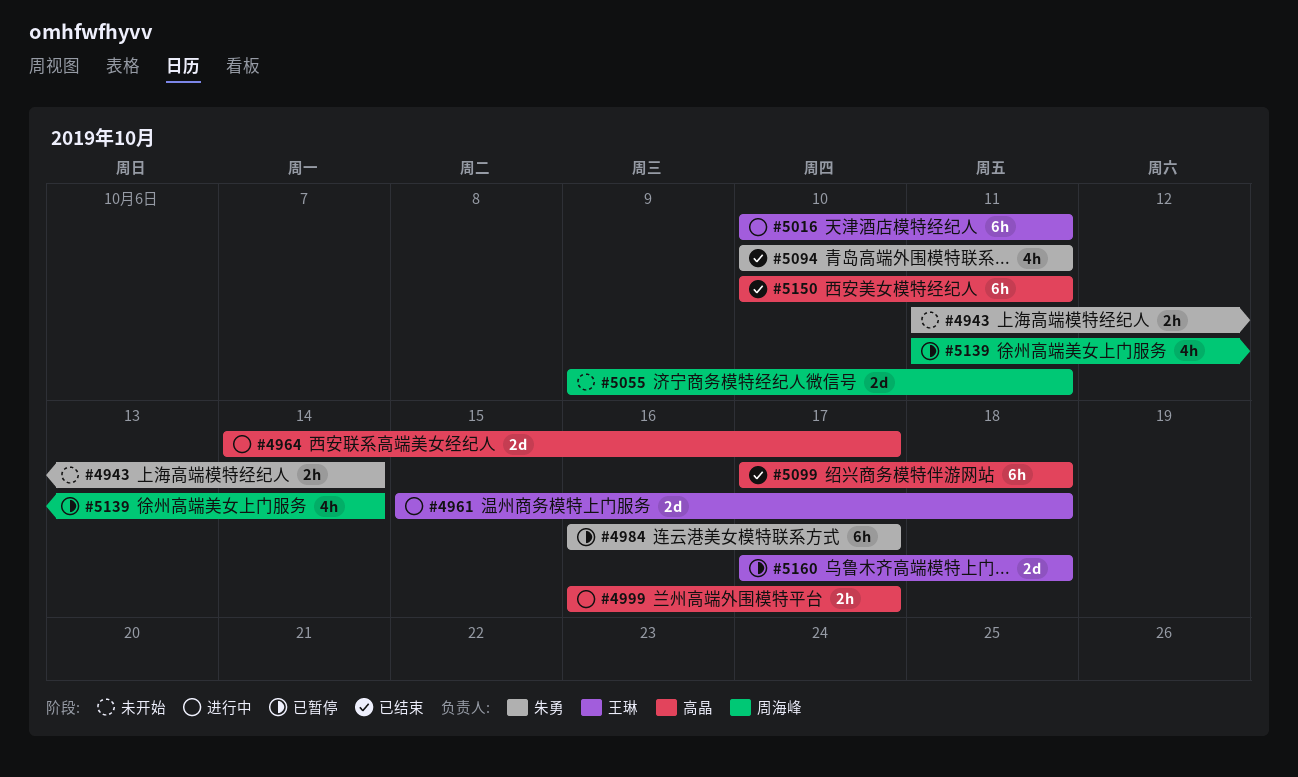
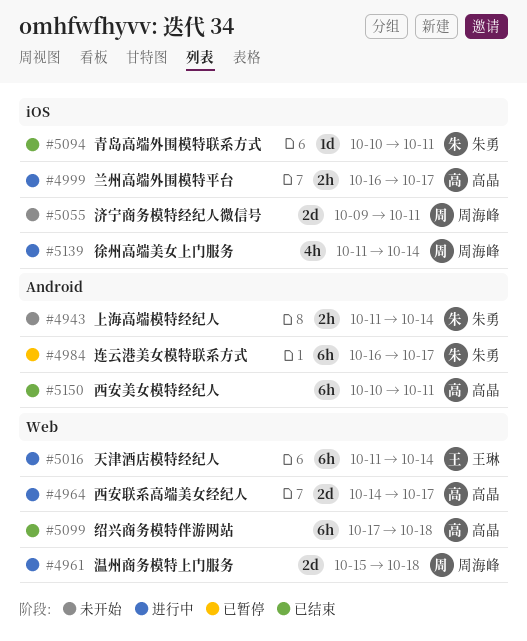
#4961, owner: 王琳 -> 周海峰
#5016, start: Oct 10 -> Oct 11
#5016, due: Oct 11 -> Oct 14
#5094, estimate: 4h -> 1d
#5139, status: 已暂停 -> 进行中
#5160: present -> none

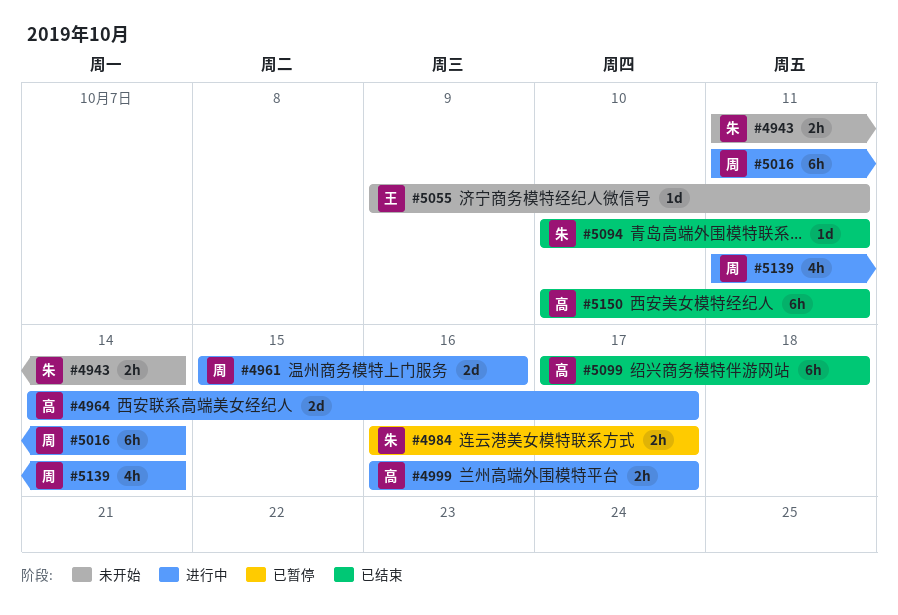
#4961, due: Oct 18 -> Oct 16
#4984, estimate: 6h -> 2h
#5016, owner: 王琳 -> 周海峰
#5055, owner: 周海峰 -> 王琳
#5055, estimate: 2d -> 1d

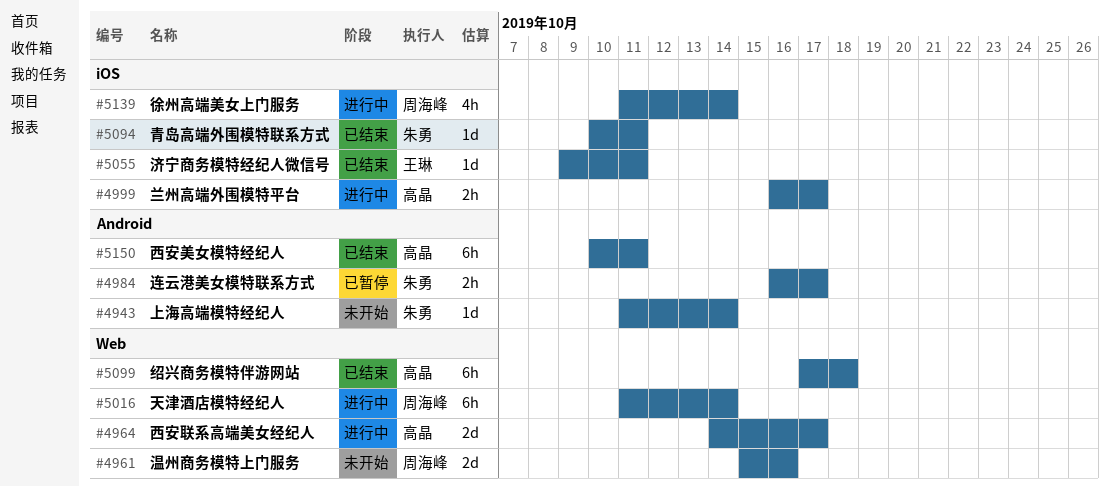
#4943, estimate: 2h -> 1d
#4961, status: 进行中 -> 未开始
#5055, status: 未开始 -> 已结束

